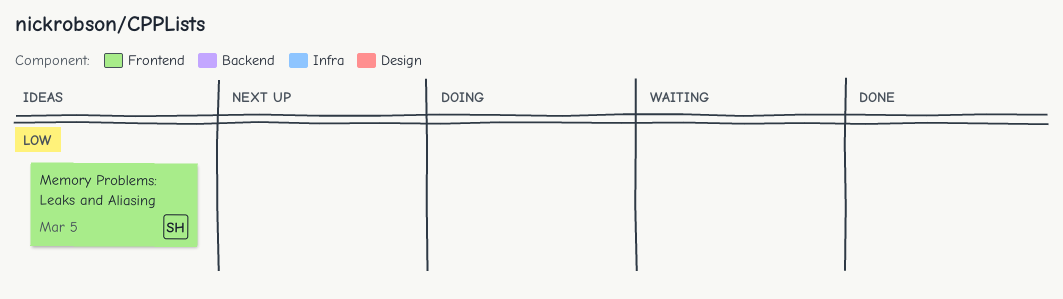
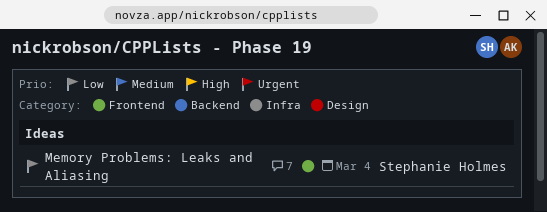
Memory Problems: Leaks and Aliasing, due: Mar 5 -> Mar 4

